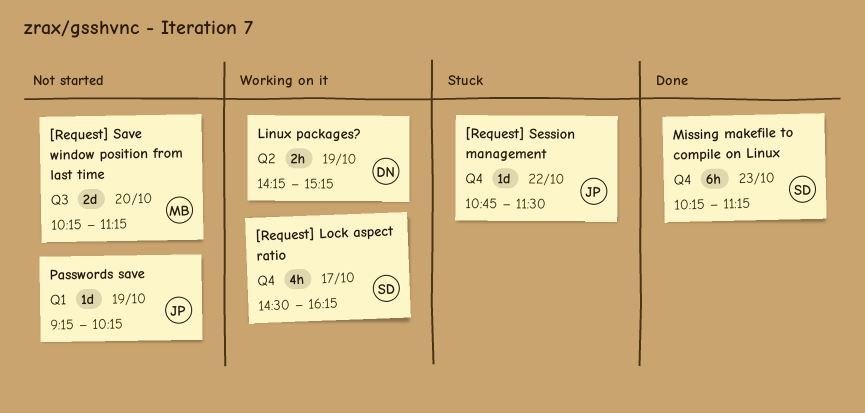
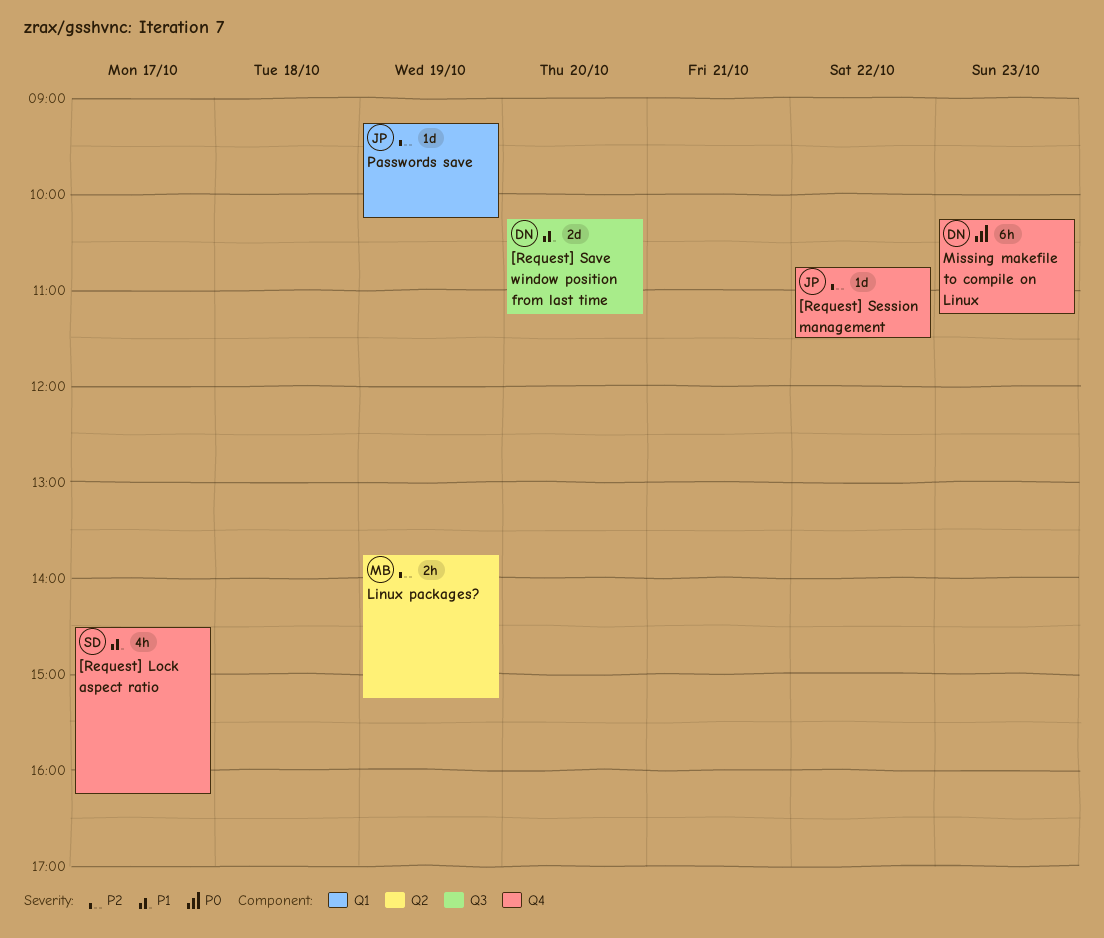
[Request] Save window position from last time, owner: MB -> DN
Linux packages?, owner: DN -> MB
Linux packages?, begins: 14:15 -> 13:45
Missing makefile to compile on Linux, owner: SD -> DN

